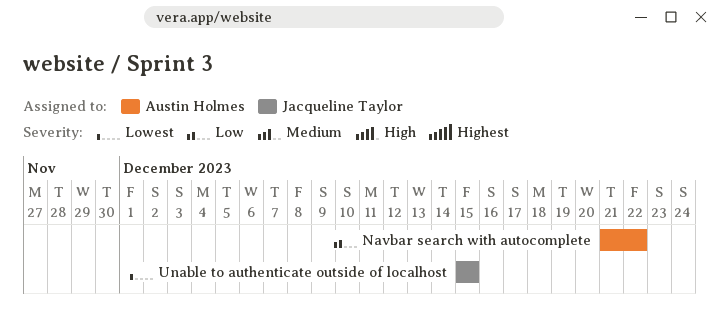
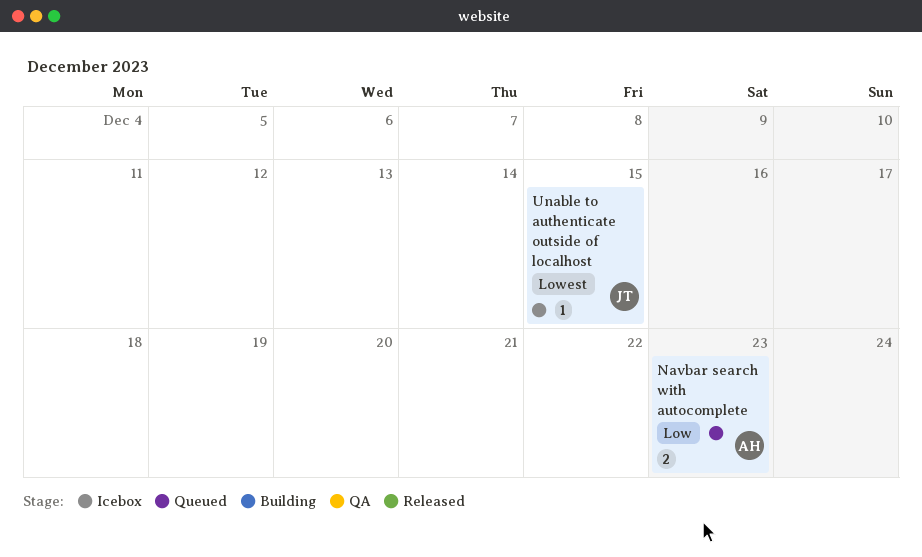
Navbar search with autocomplete, due: Dec 22 -> Dec 23

